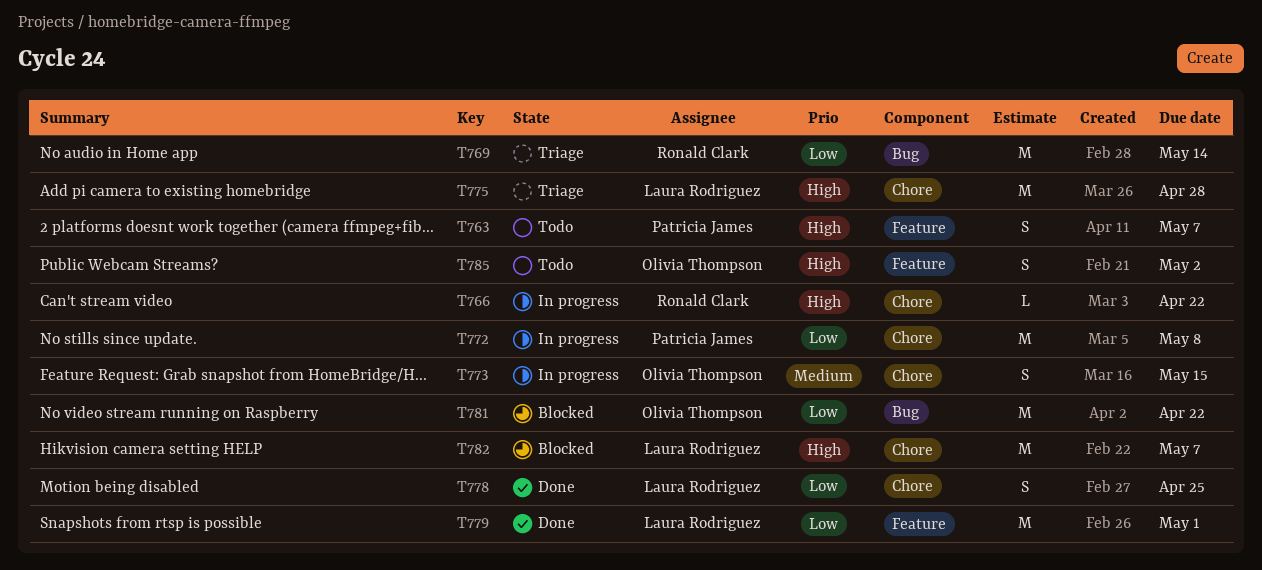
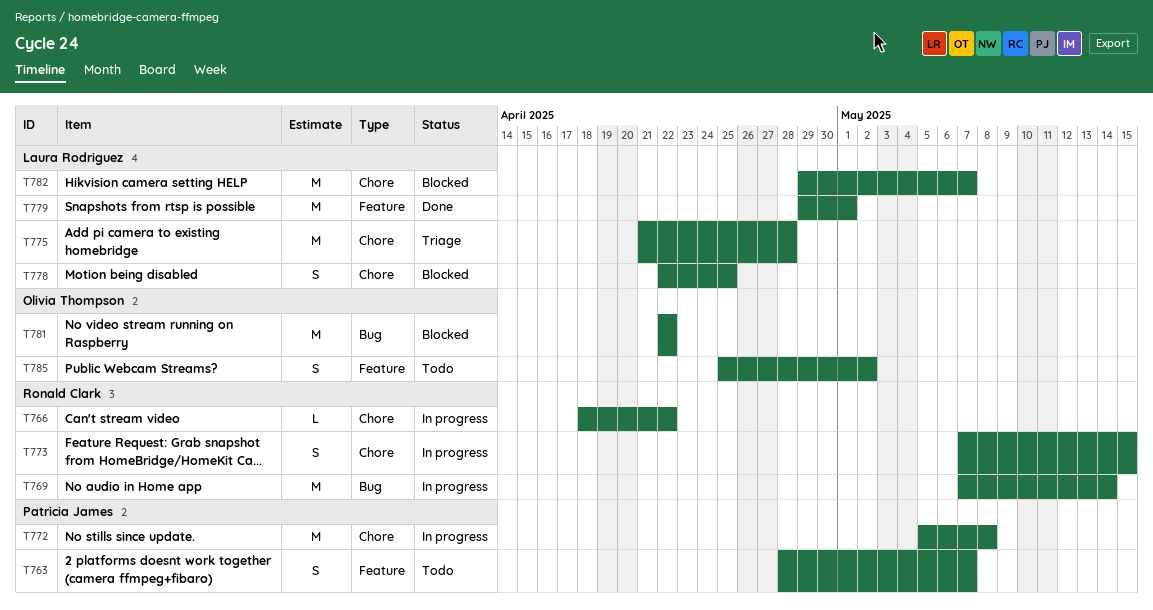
T769, status: Triage -> In progress
T773, owner: Olivia Thompson -> Ronald Clark
T778, status: Done -> Blocked

